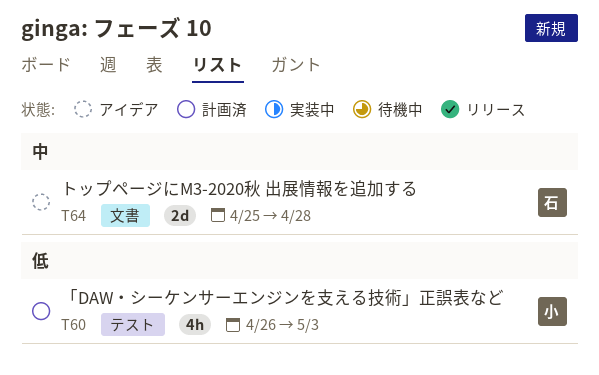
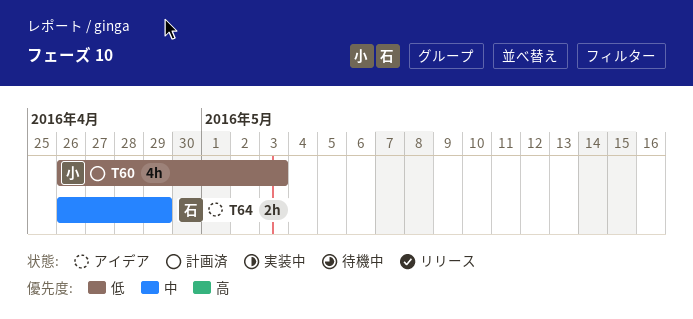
T64, estimate: 2d -> 2h
T64, start: Apr 25 -> Apr 26
T64, due: Apr 28 -> Apr 29

